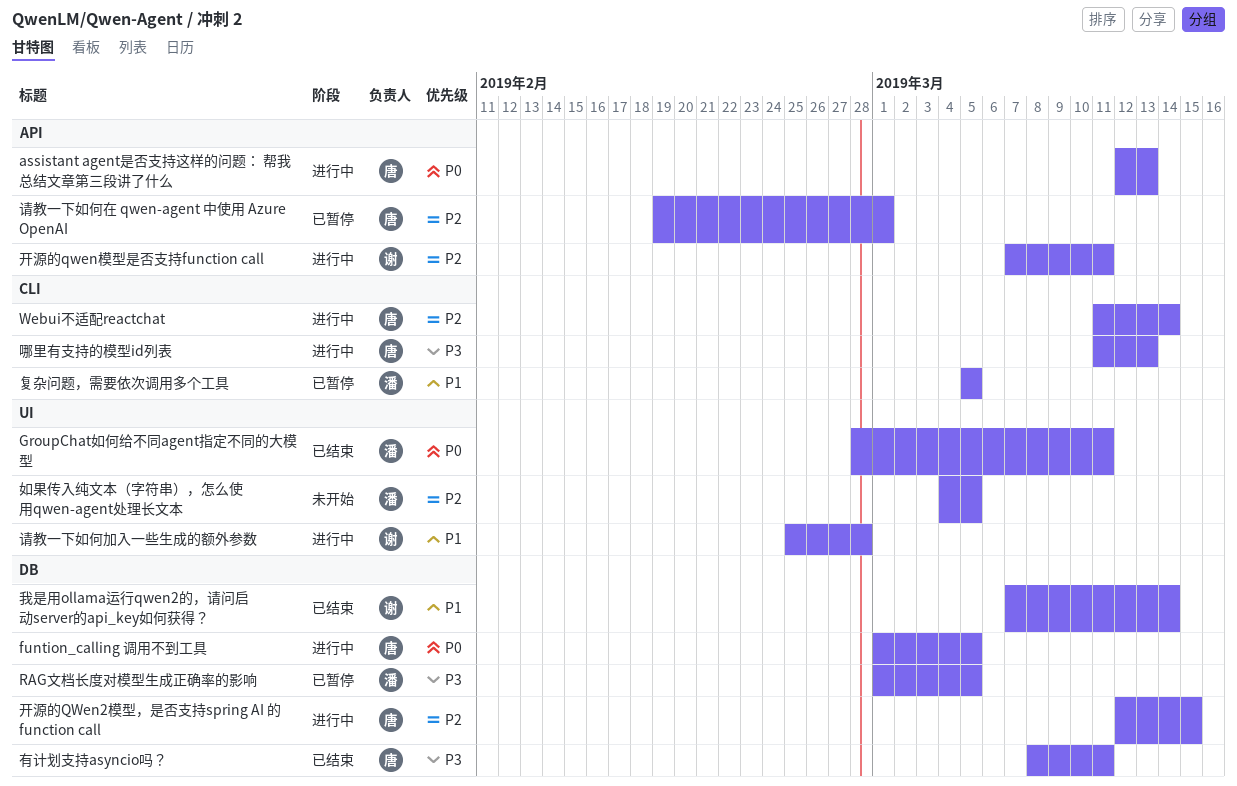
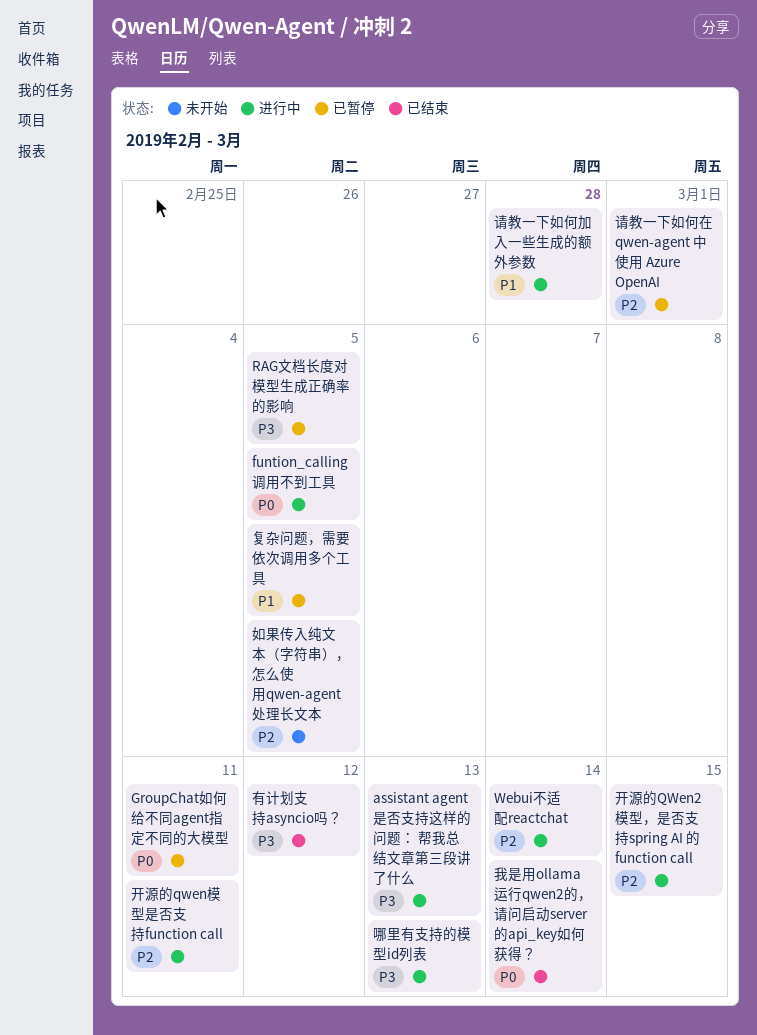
assistant agent是否支持这样的问题： 帮我总结文章第三段讲了什么, priority: P0 -> P3
GroupChat如何给不同agent指定不同的大模型, status: 已结束 -> 已暂停
我是用ollama运行qwen2的，请问启动server的api_key如何获得？, priority: P1 -> P0
有计划支持asyncio吗？, due: Mar 11 -> Mar 12

